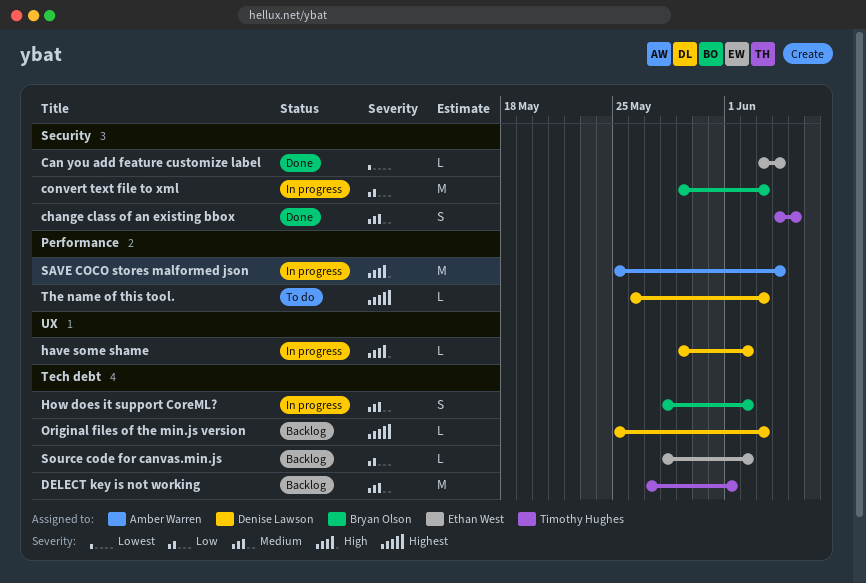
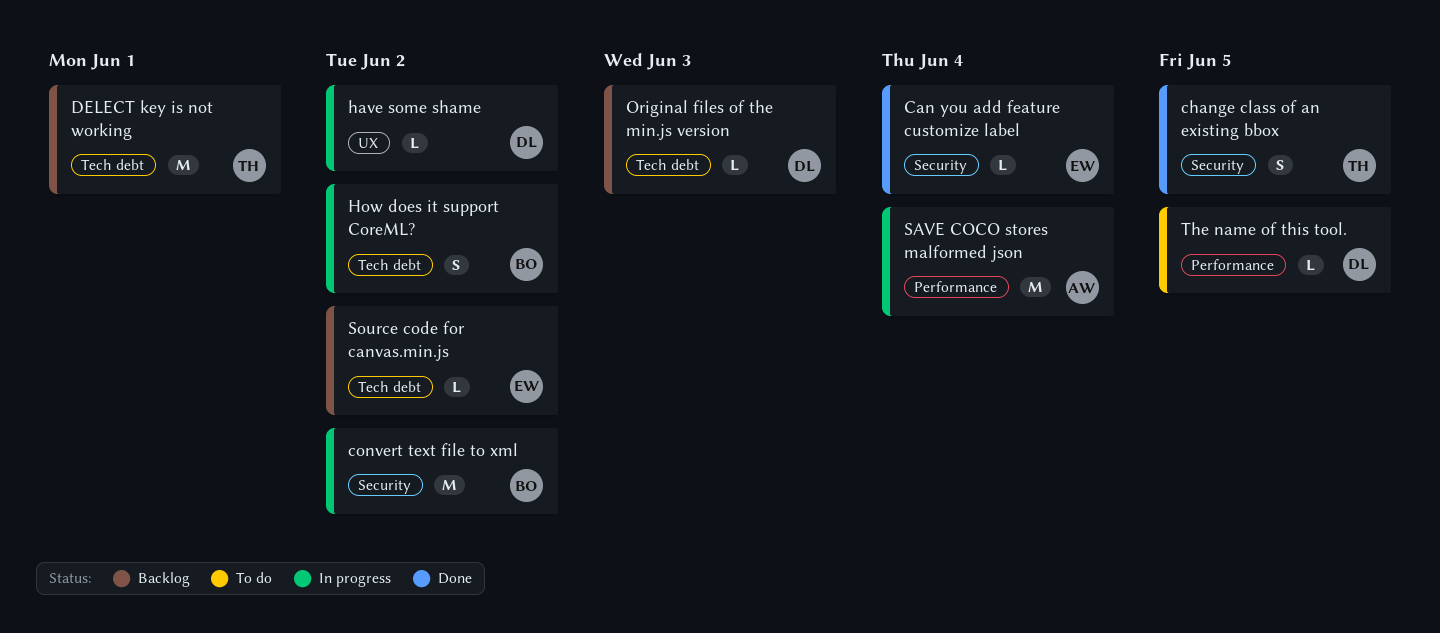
convert text file to xml, due: Jun 3 -> Jun 2
The name of this tool., due: Jun 3 -> Jun 5

